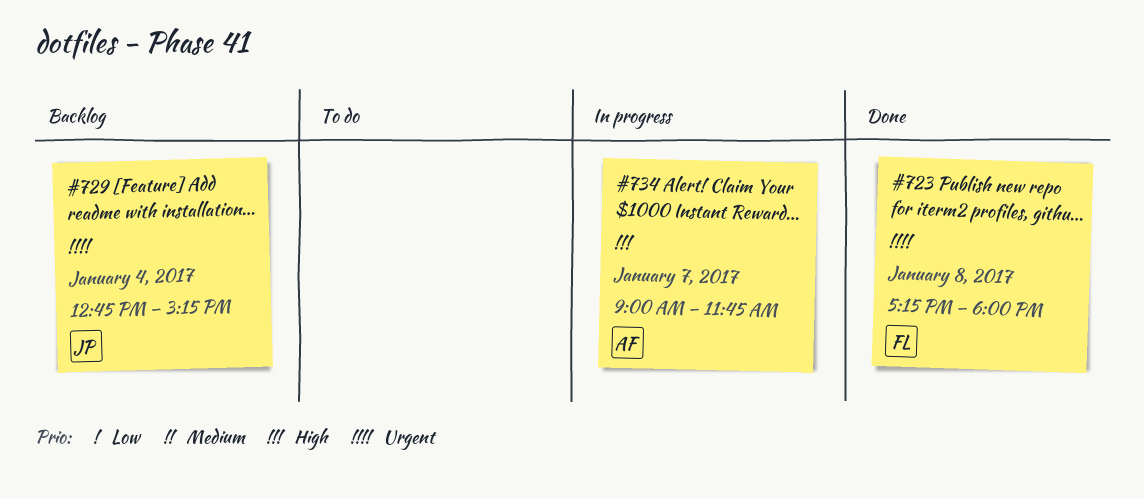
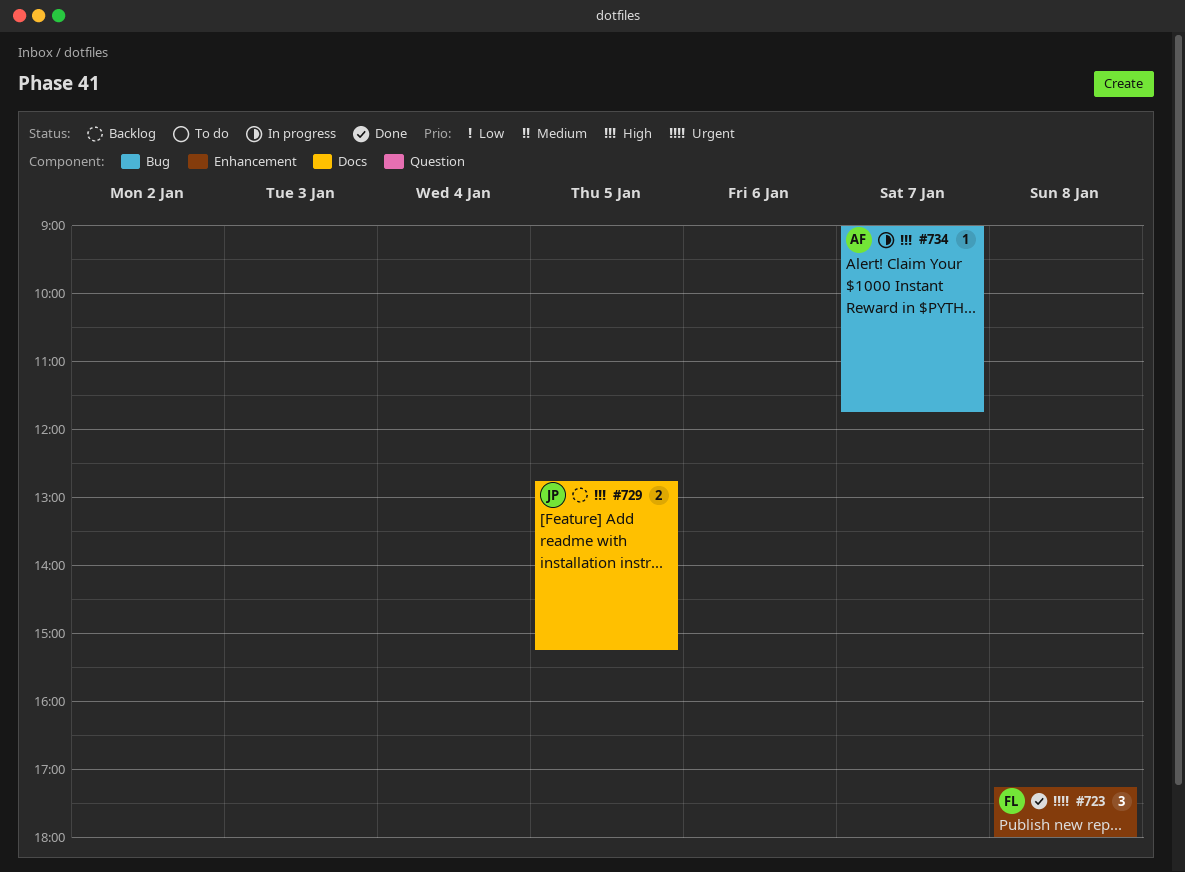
#729, priority: Urgent -> High
#729, day: Jan 4 -> Jan 5

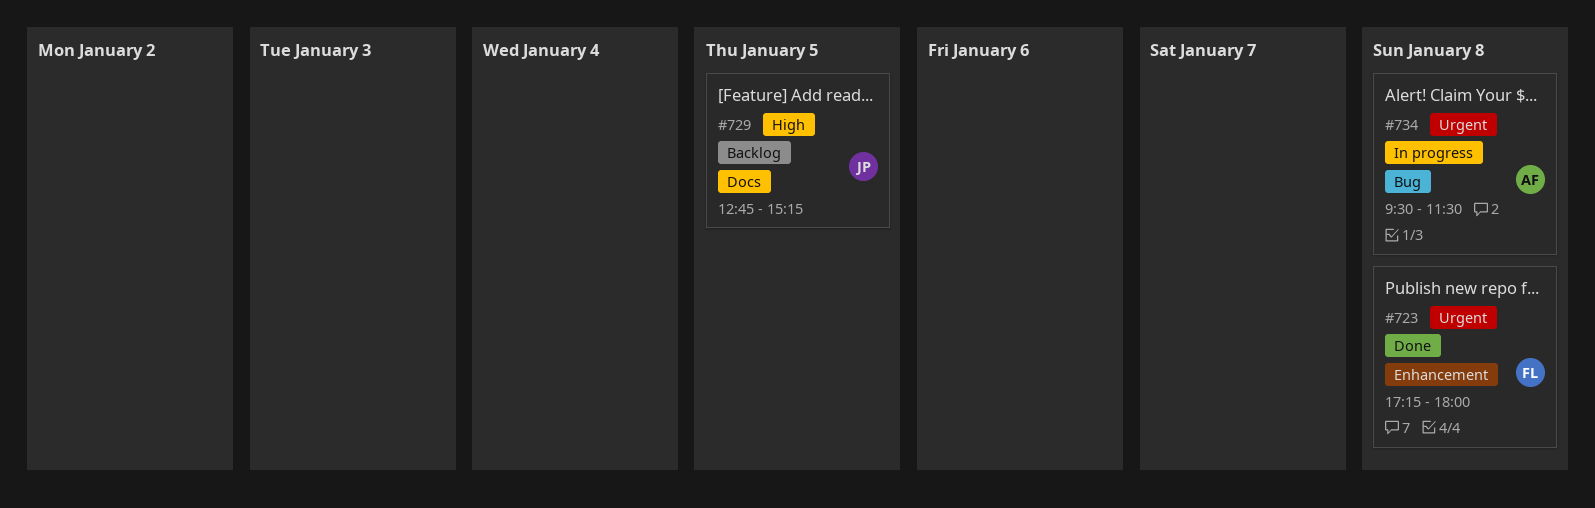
#734, priority: High -> Urgent
#734, day: Jan 7 -> Jan 8
#734, begins: 09:00 -> 09:30
#734, ends: 11:45 -> 11:30

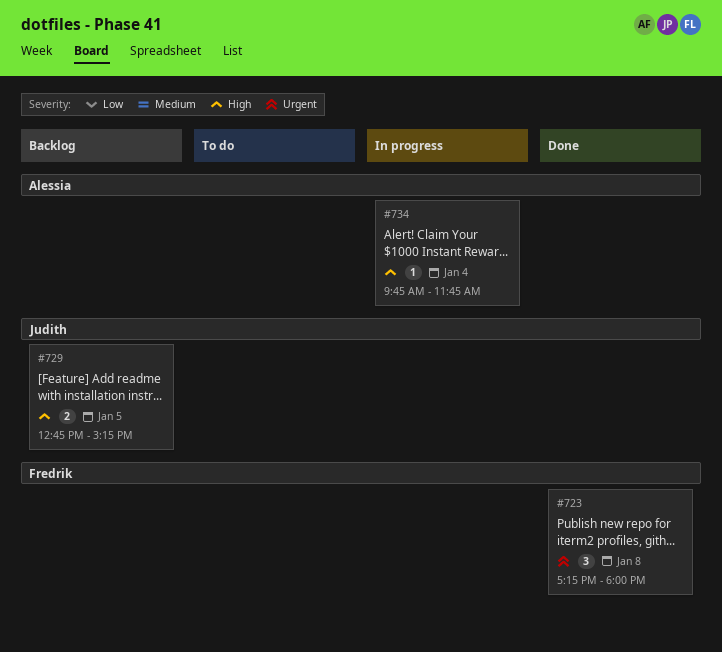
#734, priority: Urgent -> High
#734, day: Jan 8 -> Jan 4
#734, begins: 09:30 -> 09:45
#734, ends: 11:30 -> 11:45

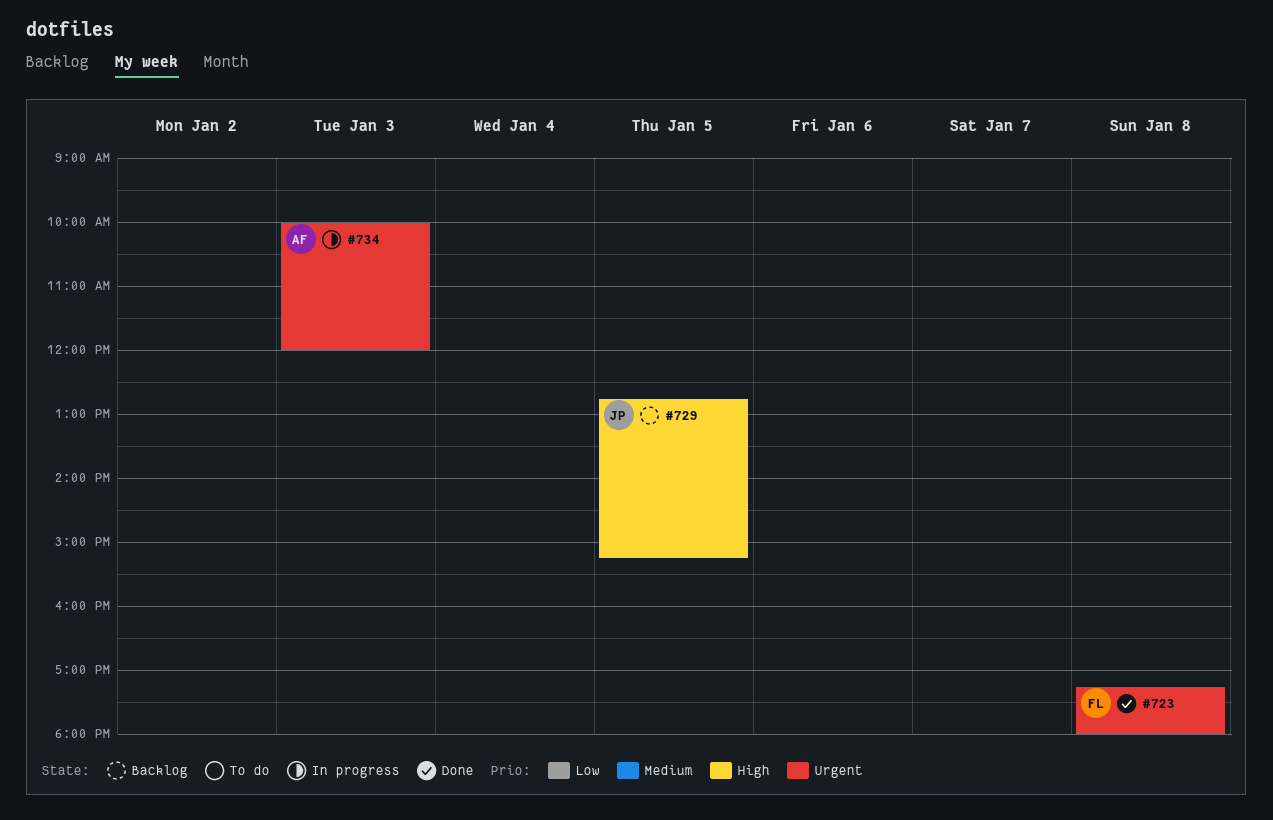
#734, priority: High -> Urgent
#734, day: Jan 4 -> Jan 3
#734, begins: 09:45 -> 10:00
#734, ends: 11:45 -> 12:00

